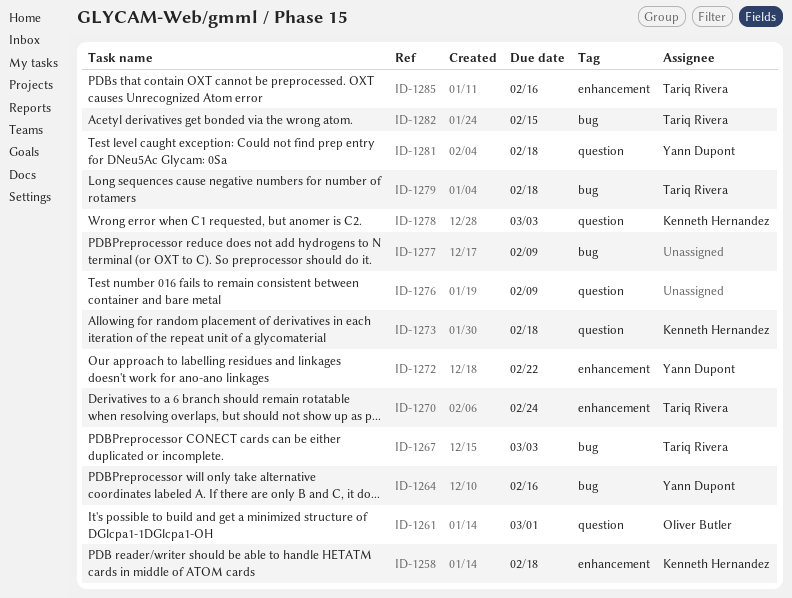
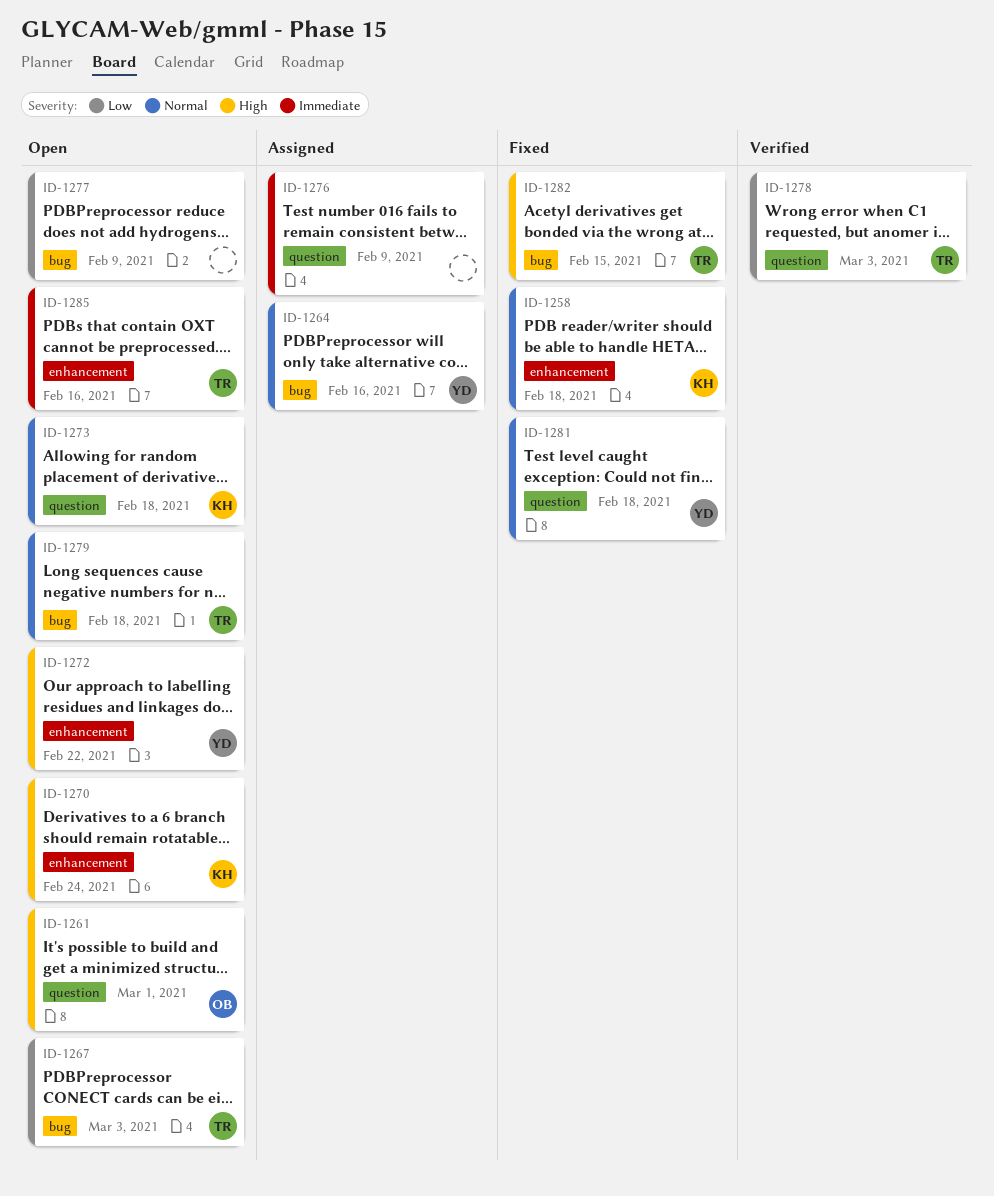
ID-1270, owner: Tariq Rivera -> Kenneth Hernandez
ID-1278, owner: Kenneth Hernandez -> Tariq Rivera

